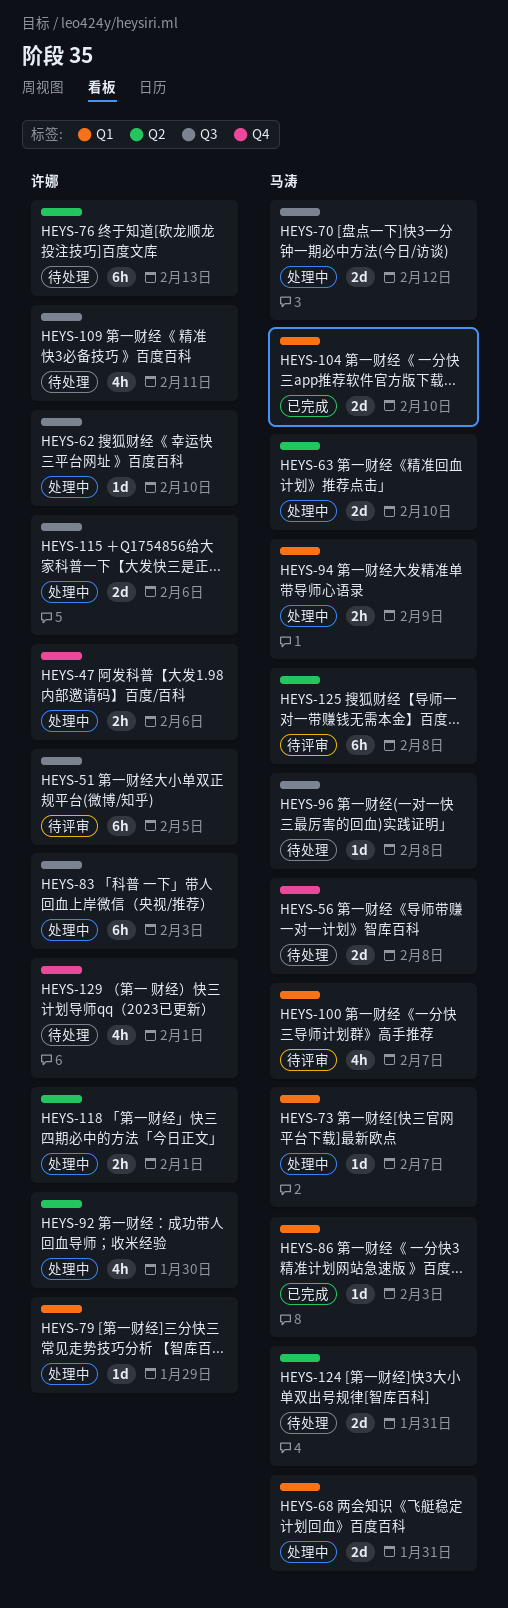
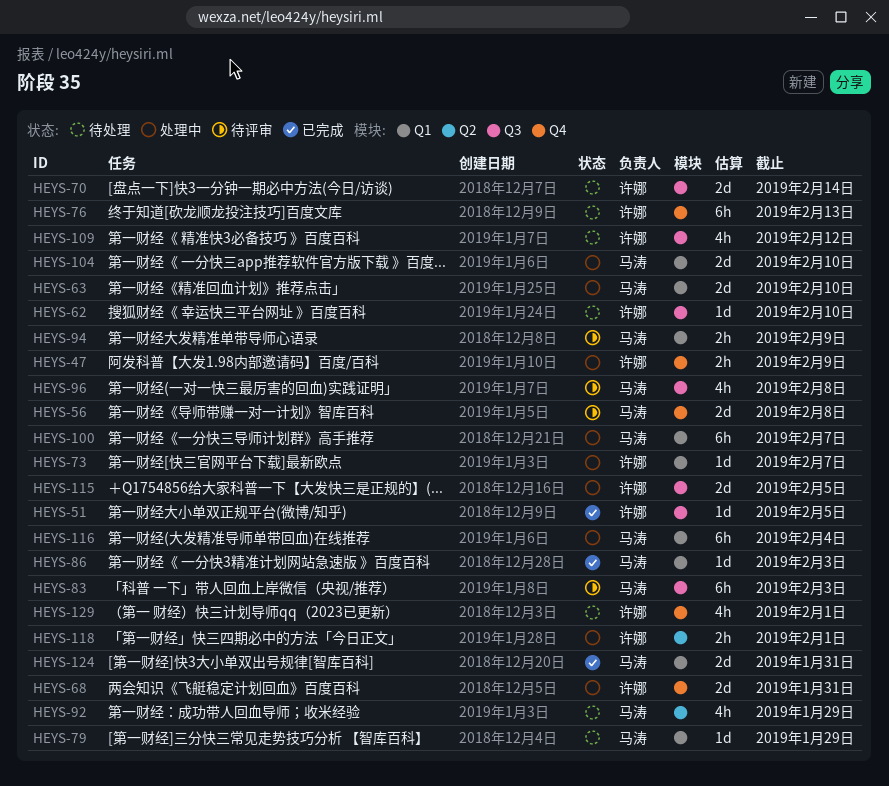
HEYS-47, due: Feb 6 -> Feb 9
HEYS-51, status: 待评审 -> 已完成
HEYS-51, estimate: 6h -> 1d
HEYS-56, status: 待处理 -> 待评审
HEYS-62, status: 处理中 -> 待处理
HEYS-63, label: Q2 -> Q1
HEYS-68, owner: 马涛 -> 许娜
HEYS-68, label: Q1 -> Q4
HEYS-70, status: 处理中 -> 待处理
HEYS-70, owner: 马涛 -> 许娜
HEYS-70, due: Feb 12 -> Feb 14
HEYS-73, owner: 马涛 -> 许娜
HEYS-76, label: Q2 -> Q4
HEYS-79, status: 处理中 -> 待处理
HEYS-79, owner: 许娜 -> 马涛
HEYS-83, status: 处理中 -> 待评审
HEYS-83, owner: 许娜 -> 马涛
HEYS-92, status: 处理中 -> 待处理
HEYS-92, owner: 许娜 -> 马涛
HEYS-92, due: Jan 30 -> Jan 29
HEYS-94, status: 处理中 -> 待评审
HEYS-96, status: 待处理 -> 待评审
HEYS-96, estimate: 1d -> 4h
HEYS-100, status: 待评审 -> 处理中
HEYS-100, estimate: 4h -> 6h
HEYS-104, status: 已完成 -> 处理中
HEYS-109, due: Feb 11 -> Feb 12
HEYS-115, due: Feb 6 -> Feb 5
HEYS-116: none -> present
HEYS-124, status: 待处理 -> 已完成
HEYS-124, label: Q2 -> Q1
HEYS-125: present -> none

